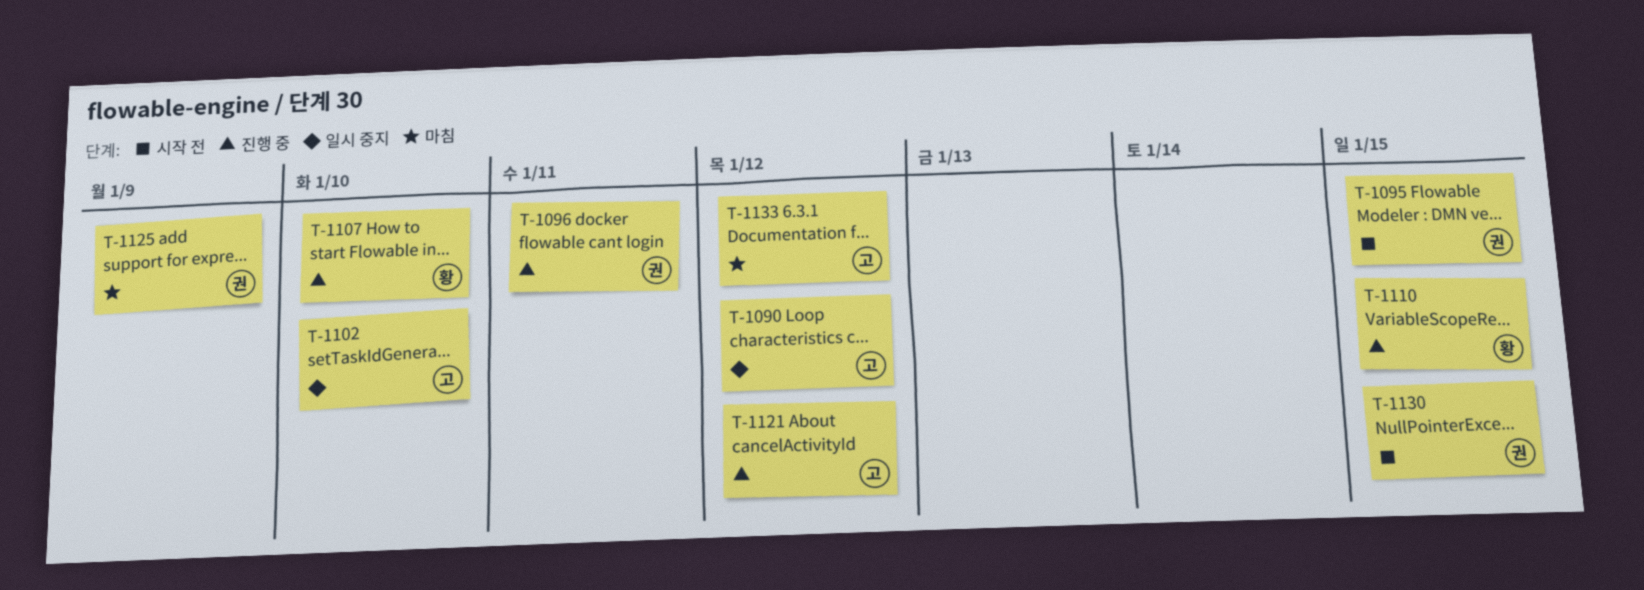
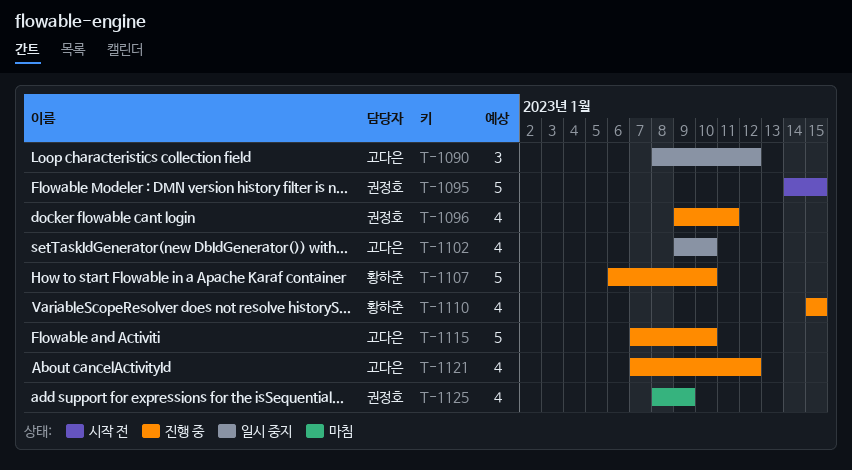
T-1115: none -> present
T-1130: present -> none
T-1133: present -> none

